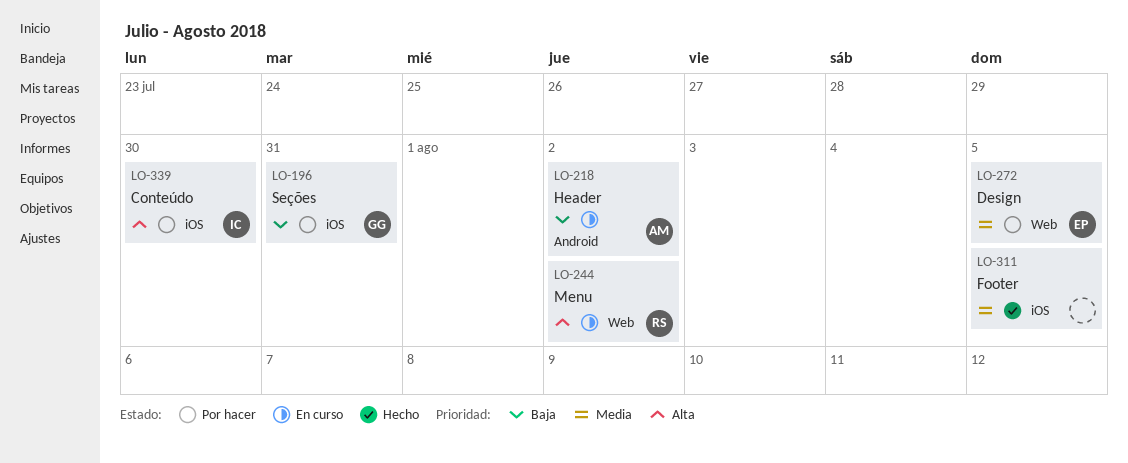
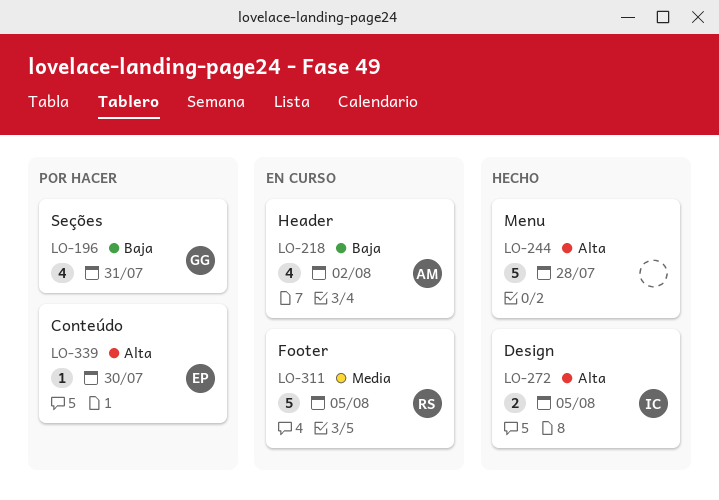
LO-244, status: En curso -> Hecho
LO-244, owner: RS -> none
LO-244, due: Aug 2 -> Jul 28
LO-272, status: Por hacer -> Hecho
LO-272, owner: EP -> IC
LO-272, priority: Media -> Alta
LO-311, status: Hecho -> En curso
LO-311, owner: none -> RS
LO-339, owner: IC -> EP

